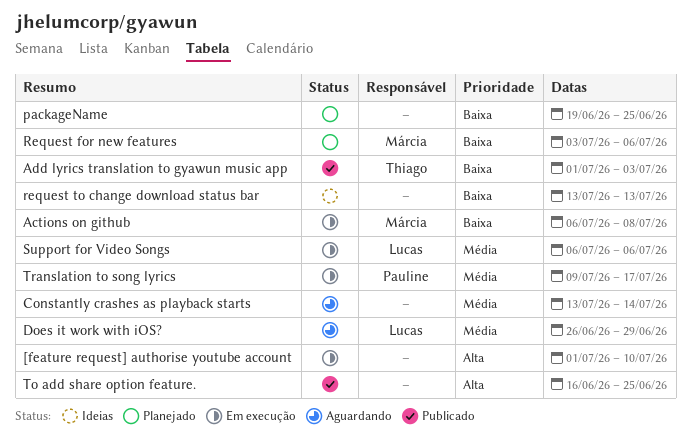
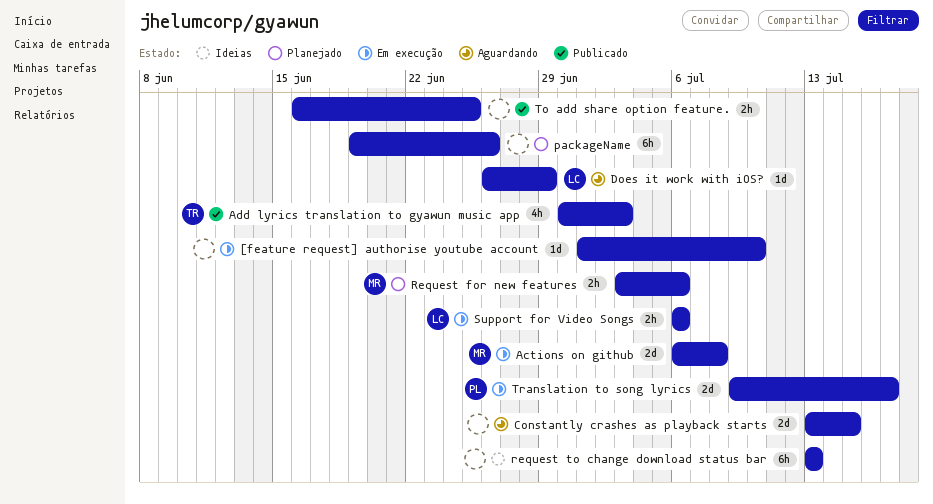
Add lyrics translation to gyawun music app, start: Jul 1 -> Jun 30
Constantly crashes as playback starts, due: Jul 14 -> Jul 15
packageName, due: Jun 25 -> Jun 26

